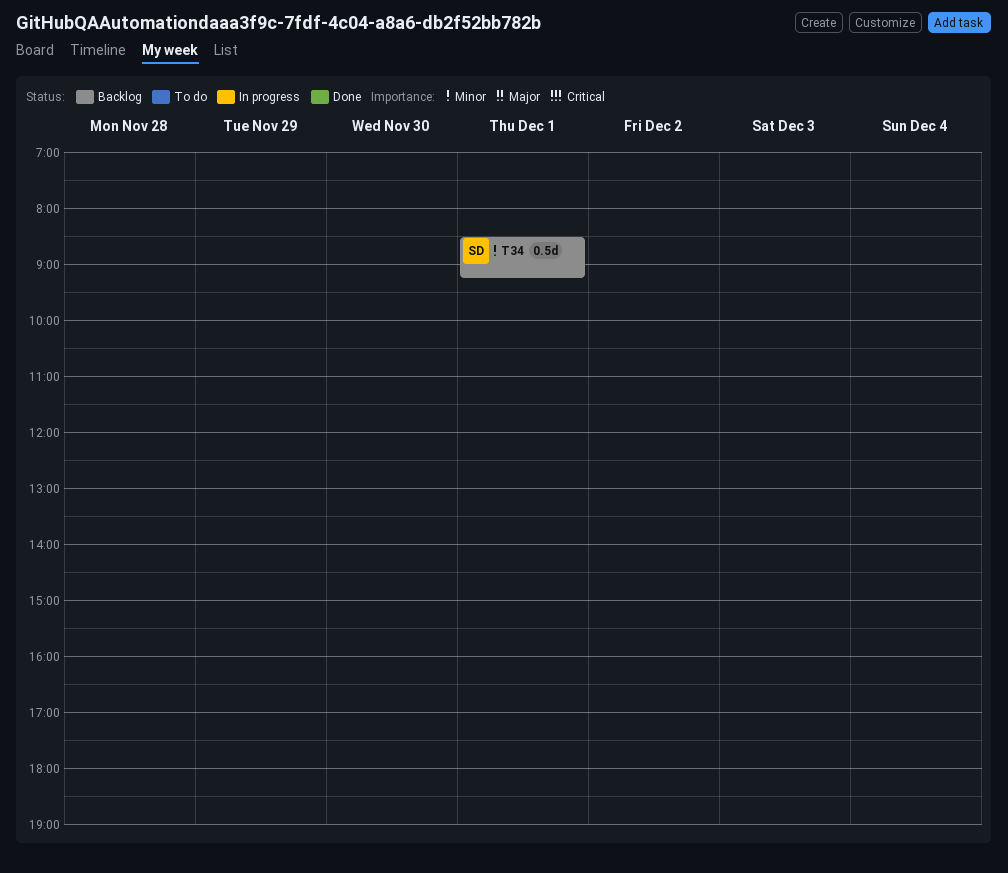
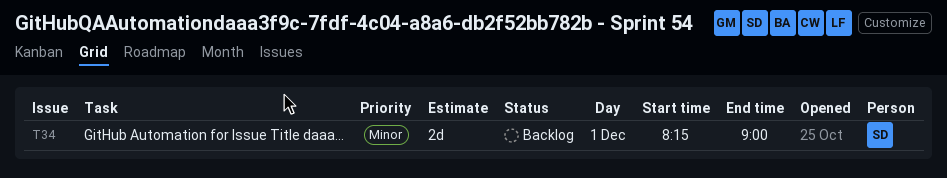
T34, estimate: 0.5d -> 2d
T34, begins: 08:30 -> 08:15
T34, ends: 09:15 -> 09:00

